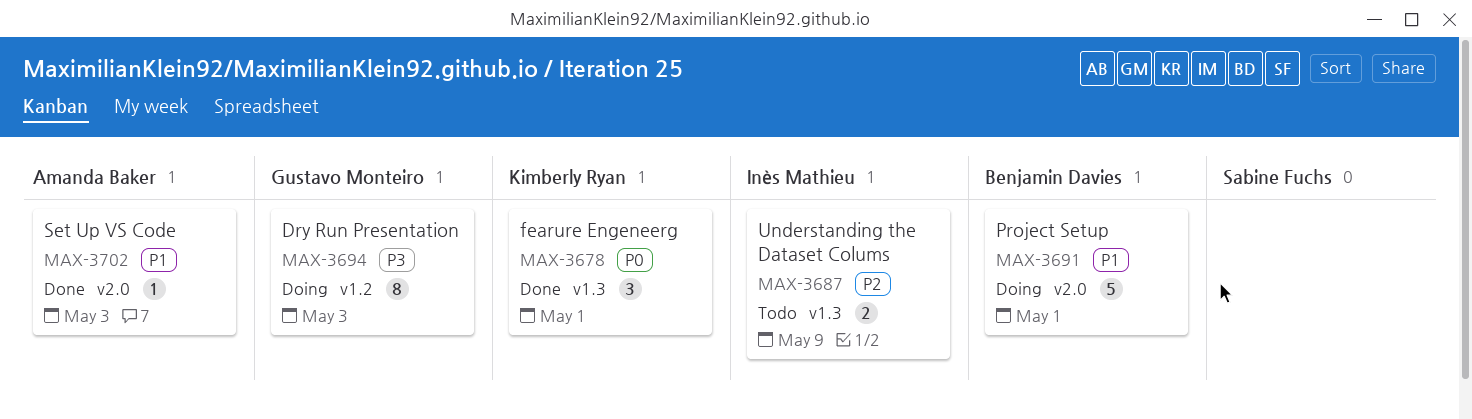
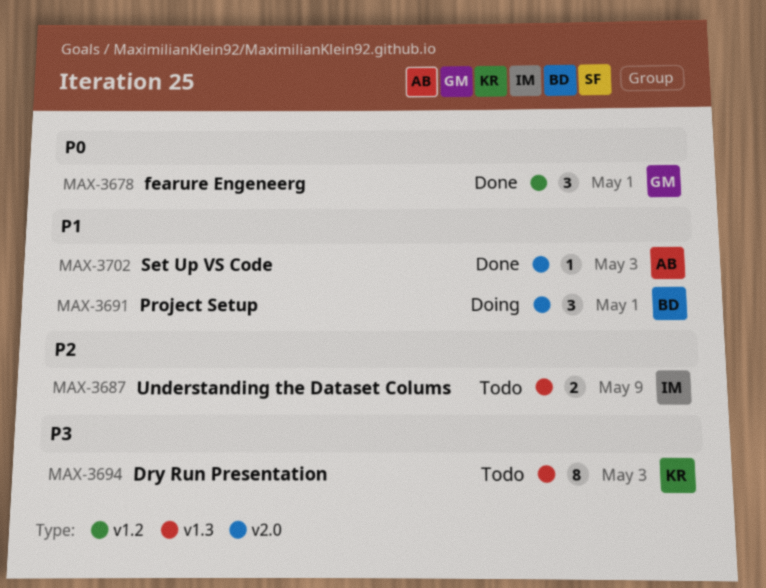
MAX-3678, owner: Kimberly Ryan -> Gustavo Monteiro
MAX-3678, label: v1.3 -> v1.2
MAX-3691, estimate: 5 -> 3
MAX-3694, status: Doing -> Todo
MAX-3694, owner: Gustavo Monteiro -> Kimberly Ryan
MAX-3694, label: v1.2 -> v1.3

